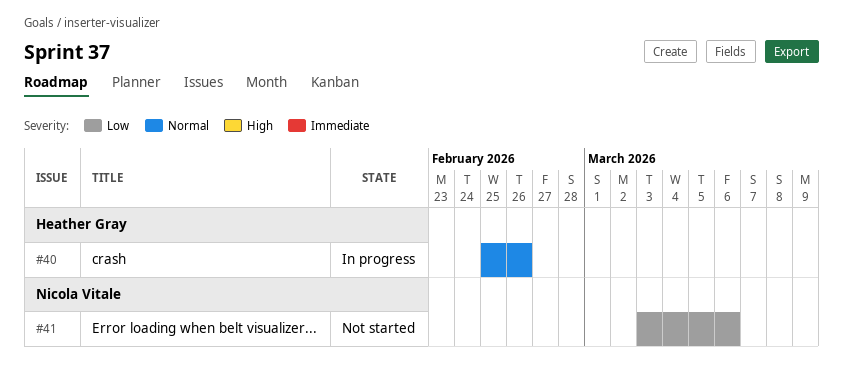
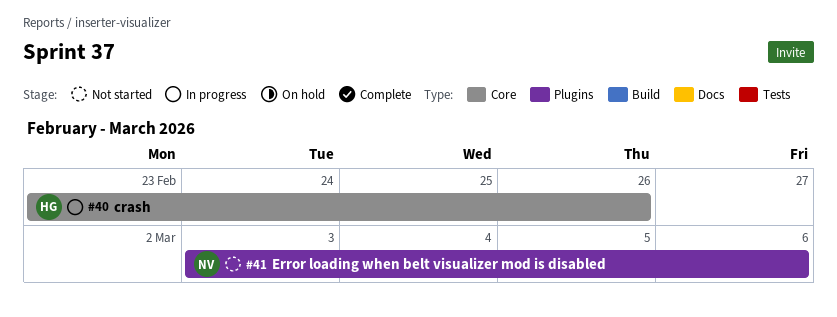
#40, start: Feb 25 -> Feb 23

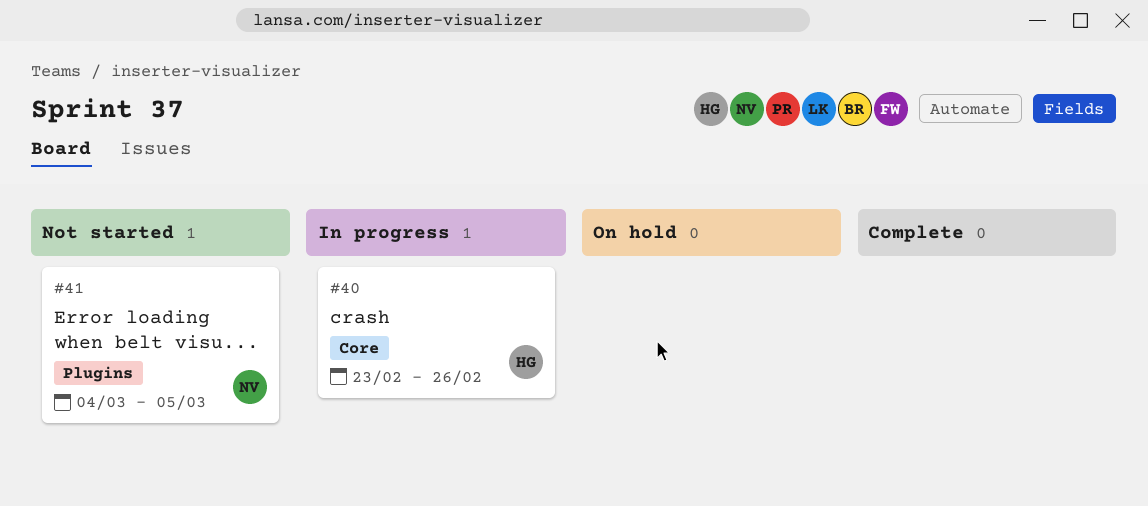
#41, start: Mar 3 -> Mar 4
#41, due: Mar 6 -> Mar 5

